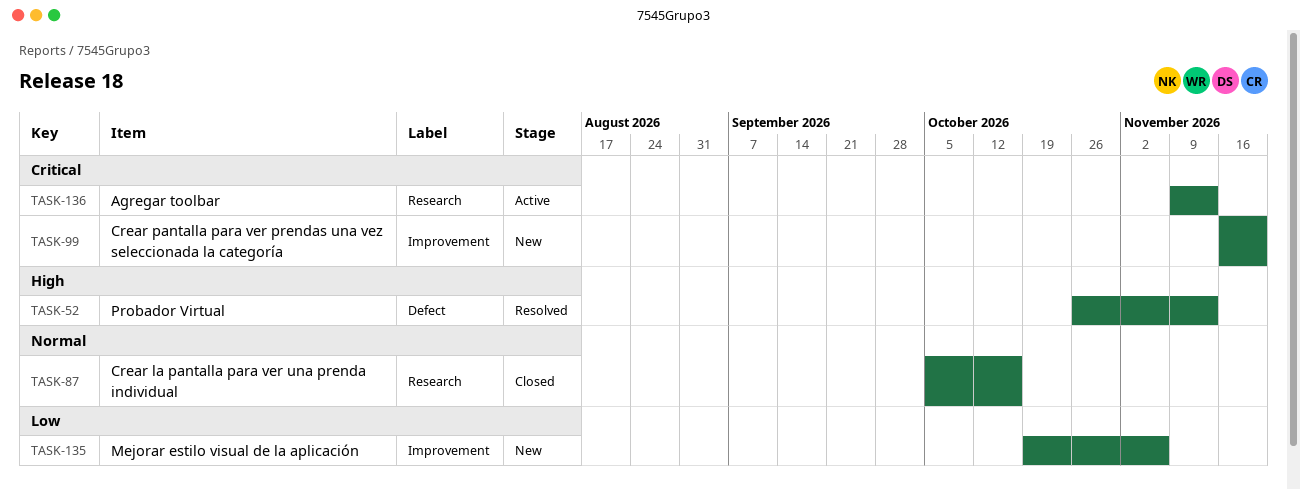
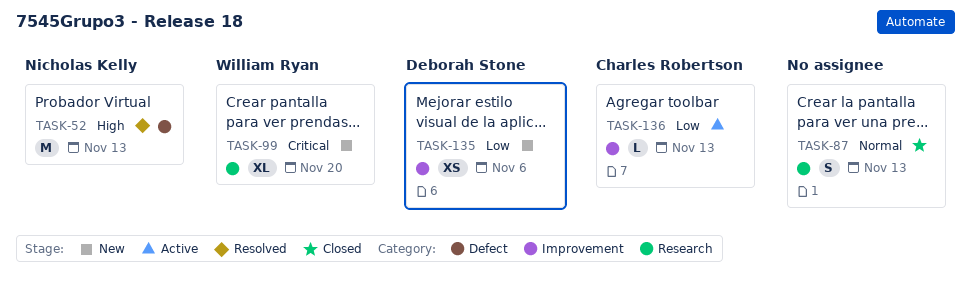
TASK-87, due: Oct 16 -> Nov 13
TASK-99, label: Improvement -> Research
TASK-136, priority: Critical -> Low
TASK-136, label: Research -> Improvement

